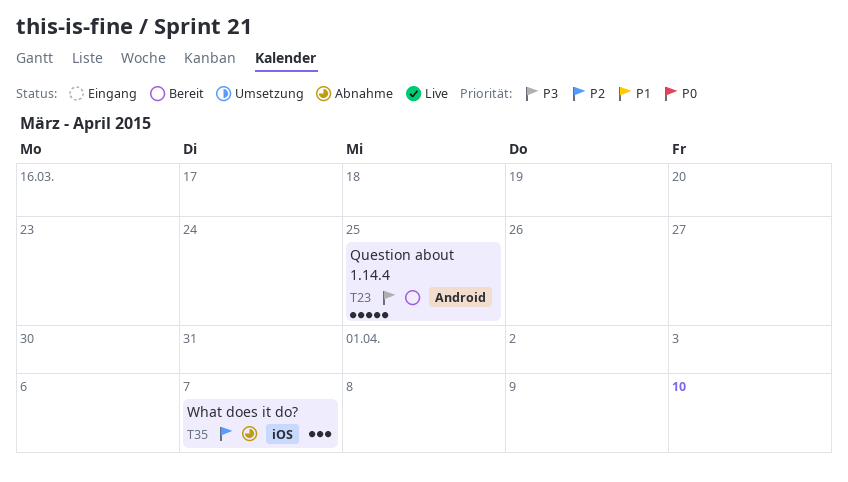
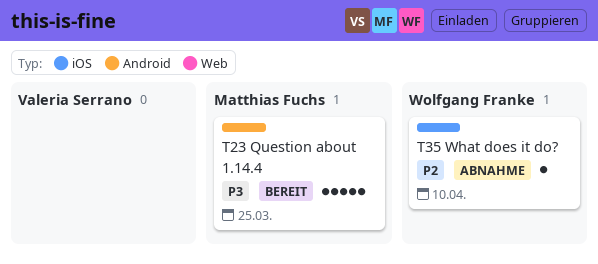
T35, estimate: 3 -> 1
T35, due: Apr 7 -> Apr 10

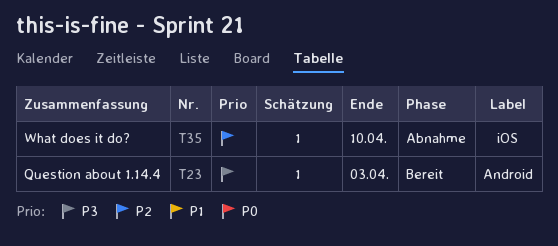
T23, estimate: 5 -> 1
T23, due: Mar 25 -> Apr 3

